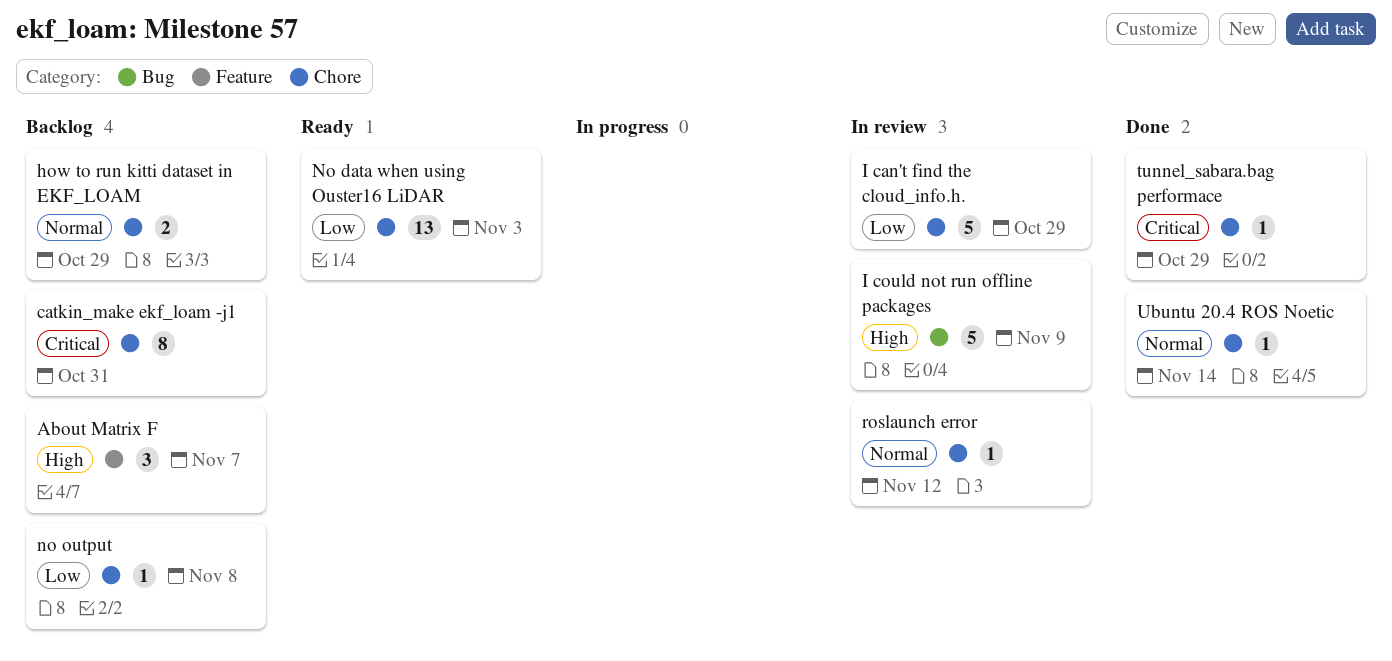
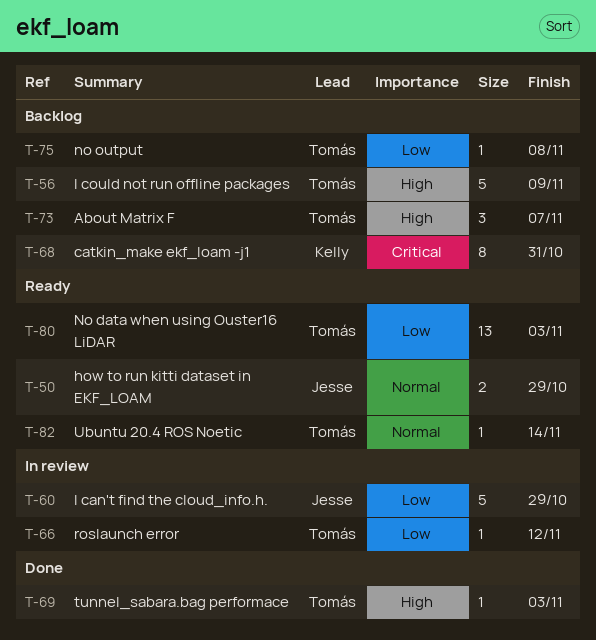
how to run kitti dataset in EKF_LOAM, status: Backlog -> Ready
I could not run offline packages, status: In review -> Backlog
roslaunch error, priority: Normal -> Low
tunnel_sabara.bag performace, priority: Critical -> High
tunnel_sabara.bag performace, due: Oct 29 -> Nov 3
Ubuntu 20.4 ROS Noetic, status: Done -> Ready

